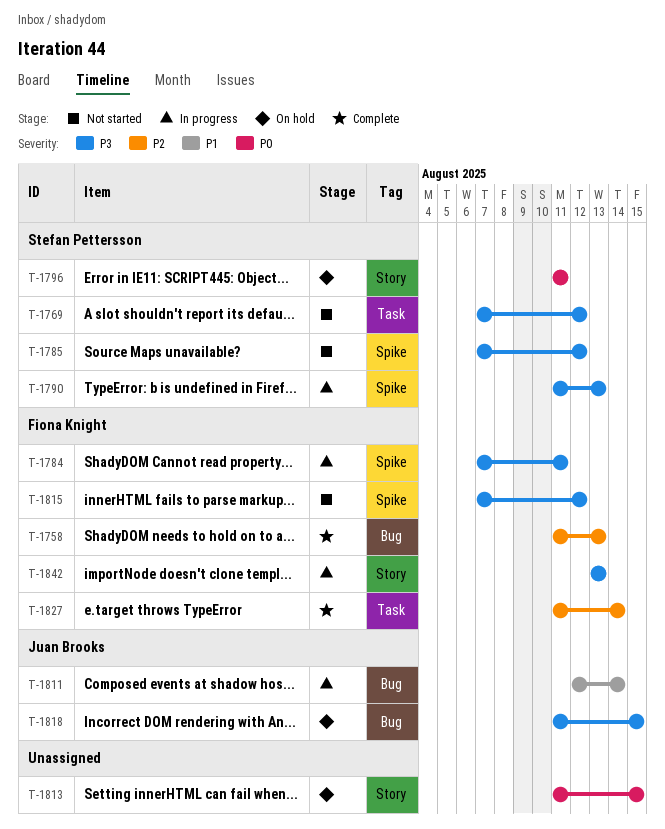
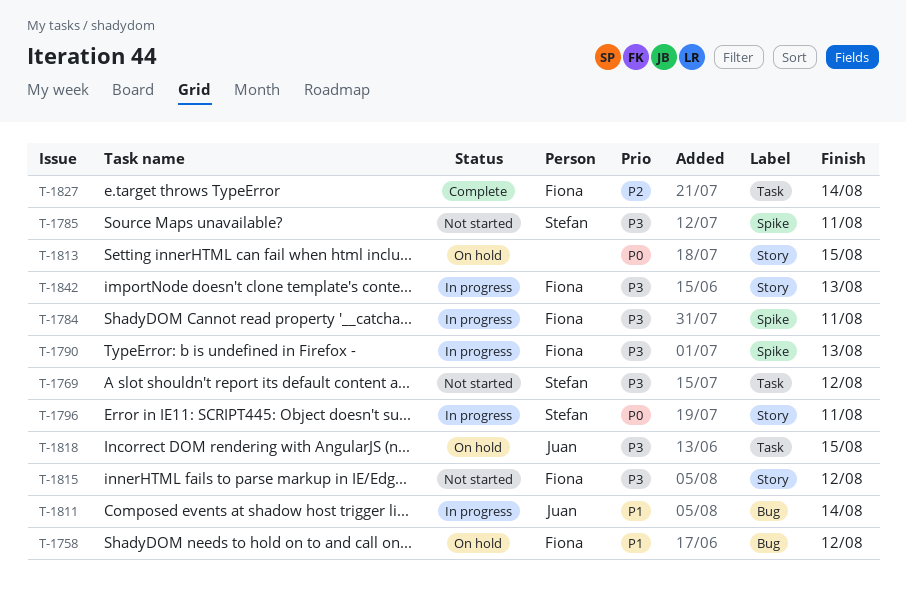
T-1758, status: Complete -> On hold
T-1758, priority: P2 -> P1
T-1758, due: Aug 13 -> Aug 12
T-1785, due: Aug 12 -> Aug 11
T-1790, owner: Stefan Pettersson -> Fiona Knight
T-1796, status: On hold -> In progress
T-1815, label: Spike -> Story
T-1818, label: Bug -> Task

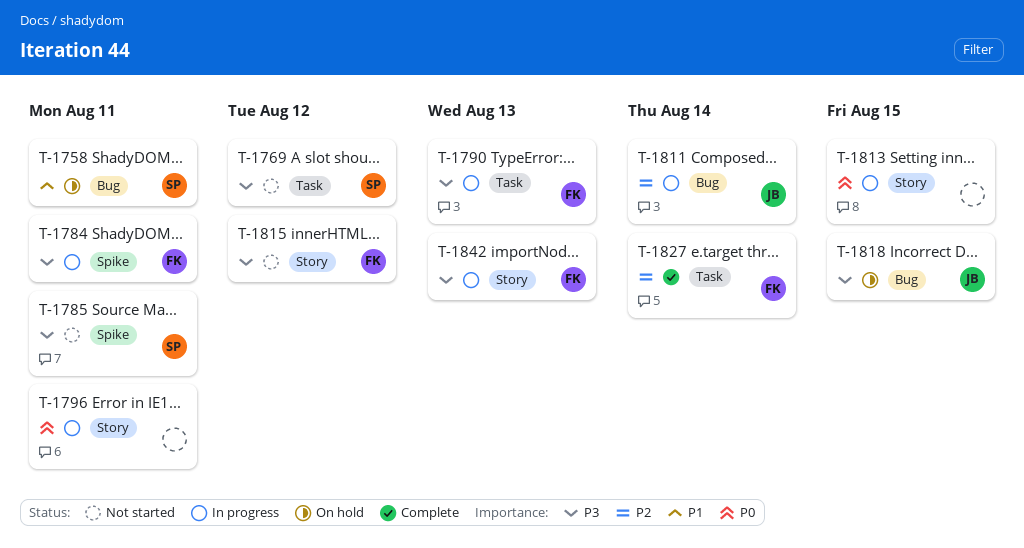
T-1758, owner: Fiona -> Stefan
T-1758, due: Aug 12 -> Aug 11
T-1790, label: Spike -> Task
T-1796, owner: Stefan -> none
T-1811, priority: P1 -> P2
T-1813, status: On hold -> In progress
T-1818, label: Task -> Bug

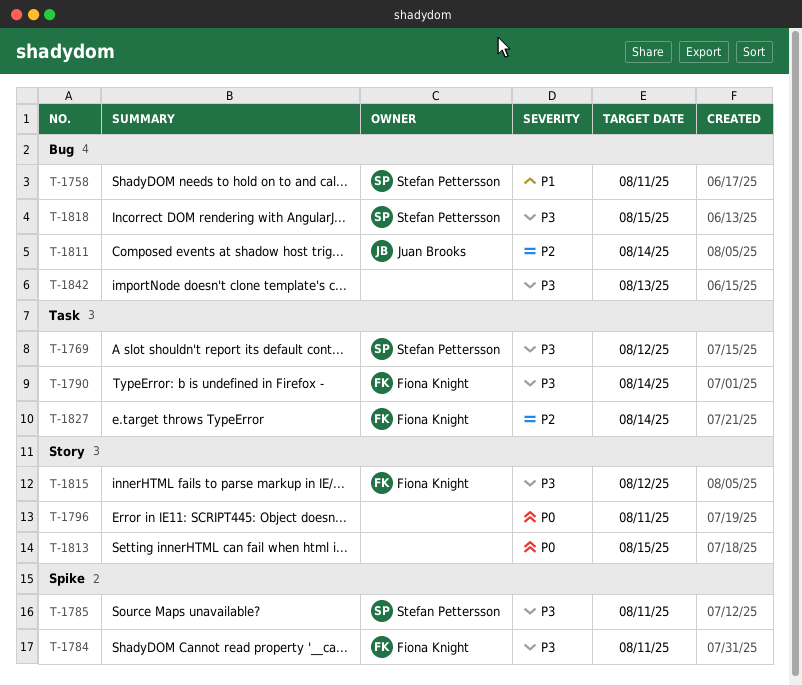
T-1790, due: Aug 13 -> Aug 14
T-1818, owner: Juan Brooks -> Stefan Pettersson
T-1842, owner: Fiona Knight -> none
T-1842, label: Story -> Bug

